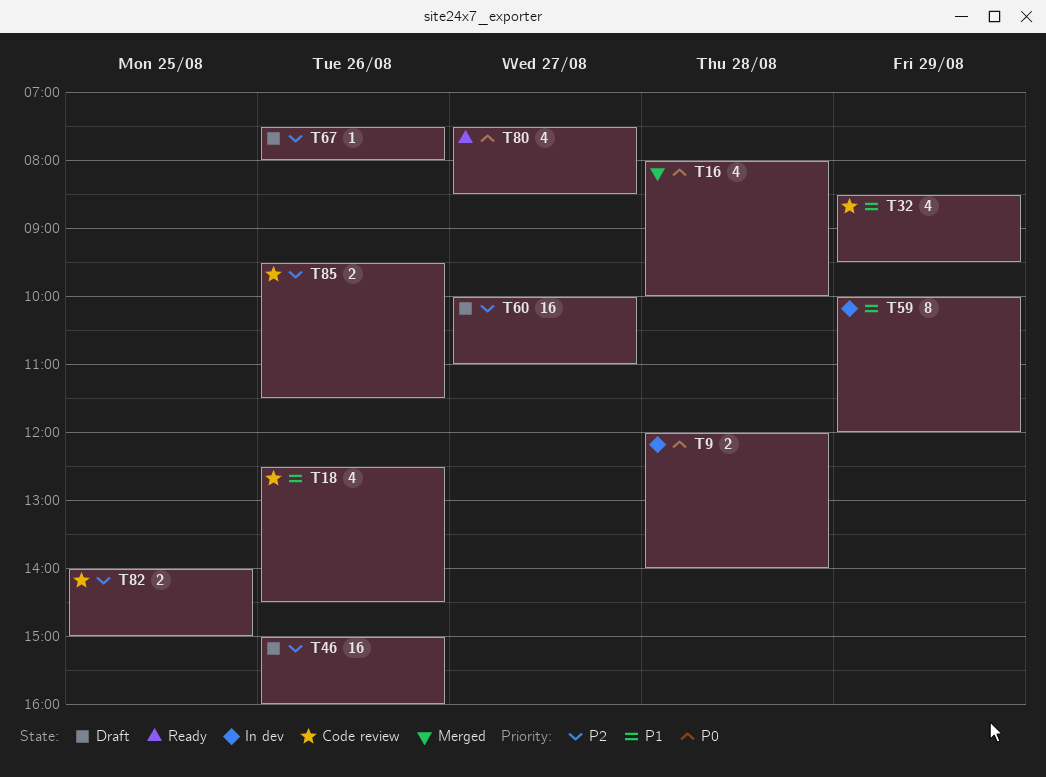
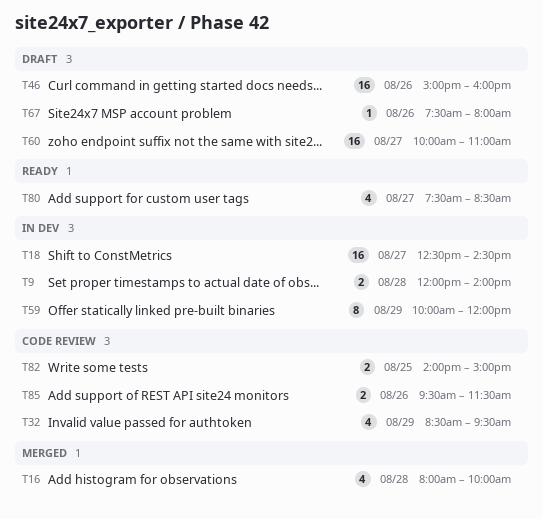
T18, status: Code review -> In dev
T18, estimate: 4 -> 16
T18, day: Aug 26 -> Aug 27

